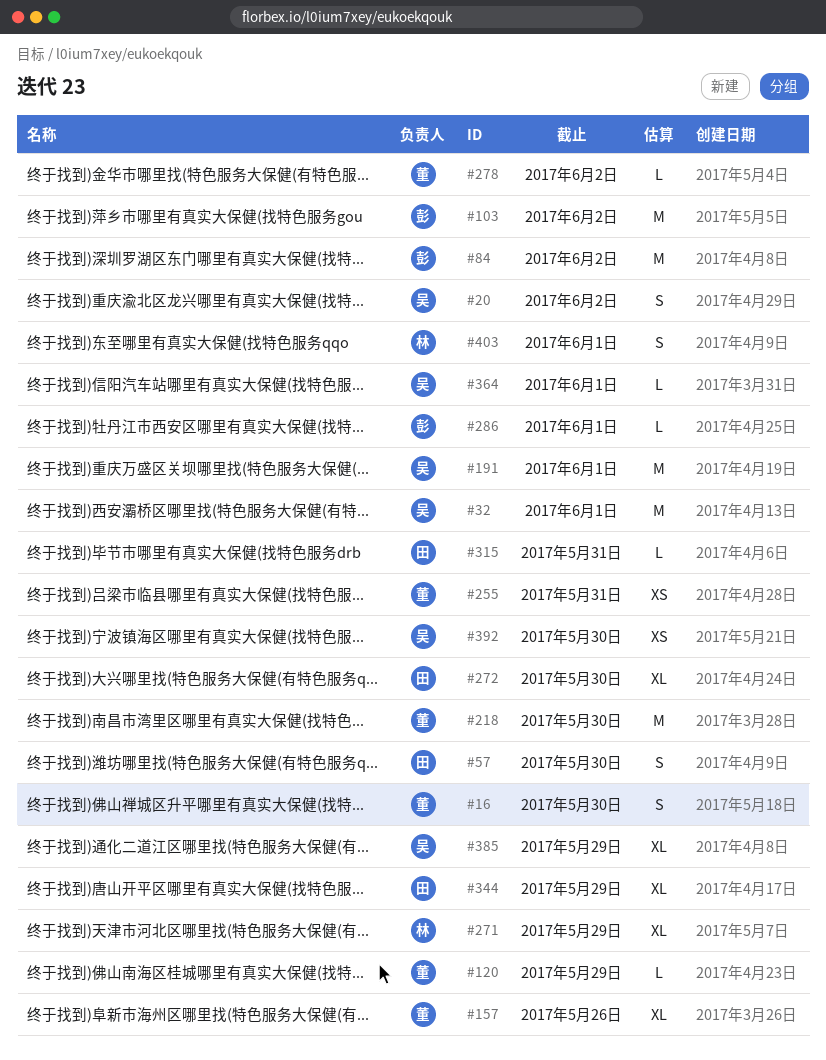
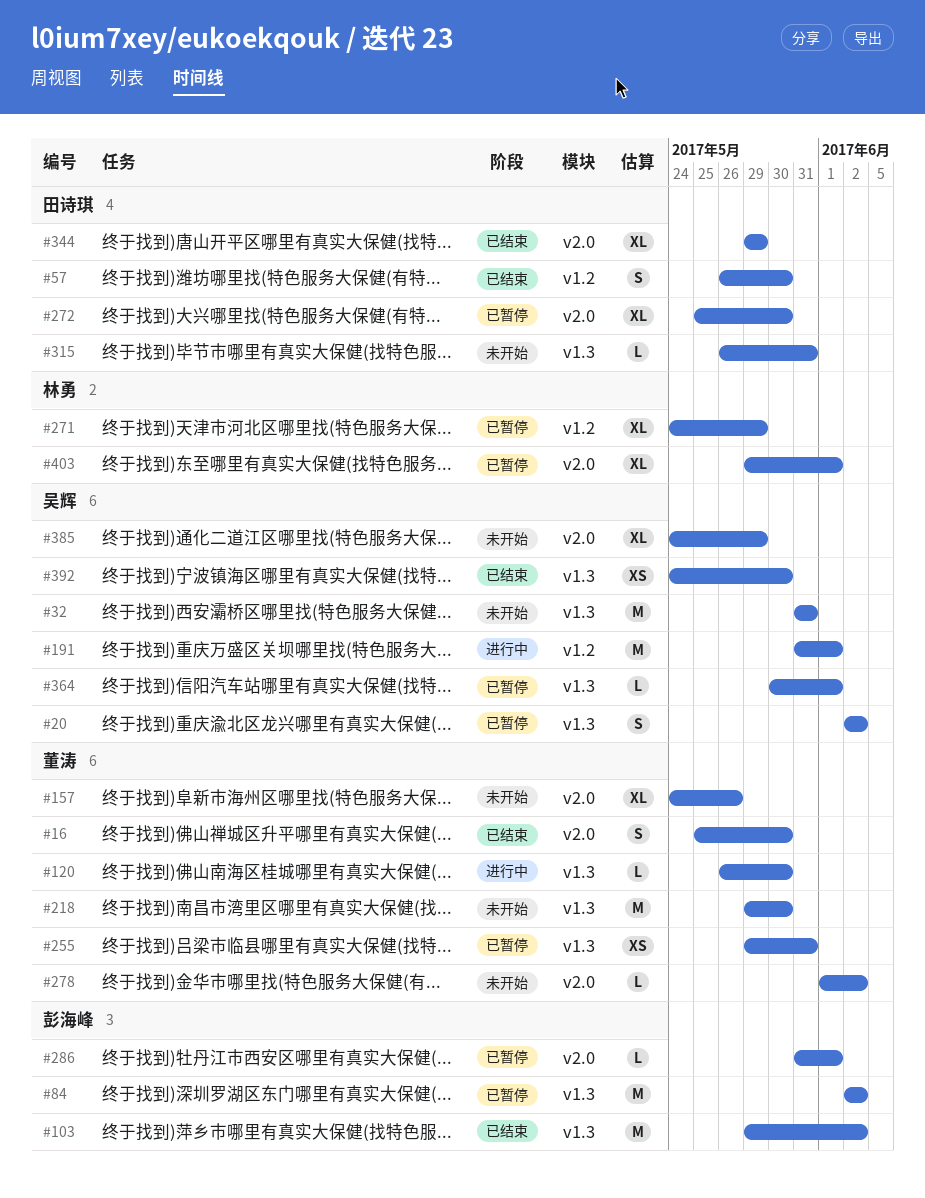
#32, due: Jun 1 -> May 31
#120, due: May 29 -> May 30
#403, estimate: S -> XL

